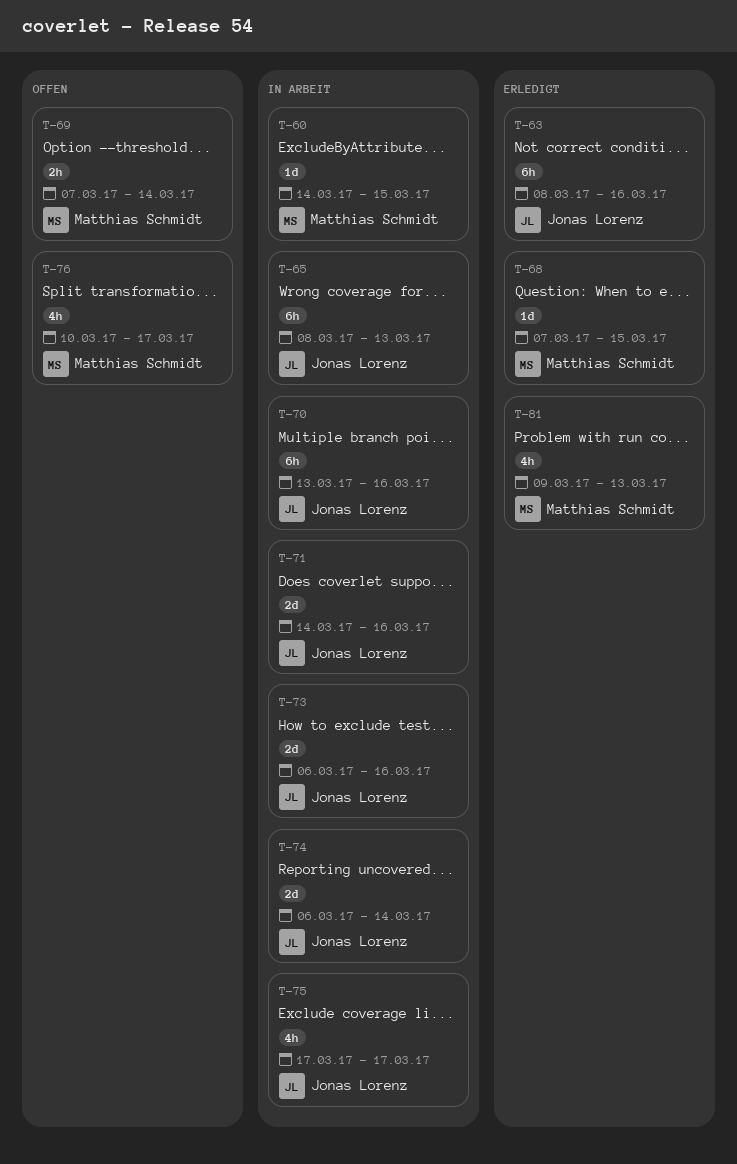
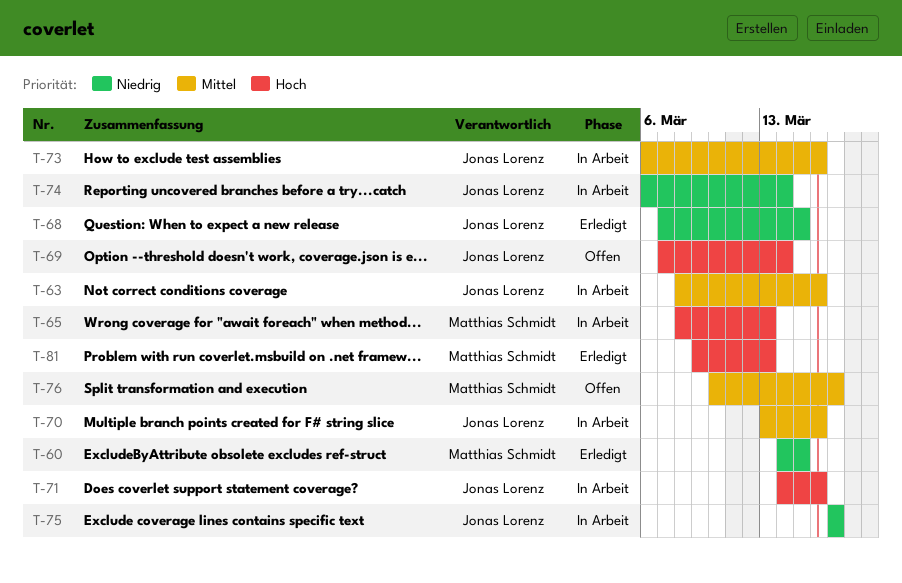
T-60, status: In Arbeit -> Erledigt
T-63, status: Erledigt -> In Arbeit
T-65, owner: Jonas Lorenz -> Matthias Schmidt
T-68, owner: Matthias Schmidt -> Jonas Lorenz
T-69, owner: Matthias Schmidt -> Jonas Lorenz

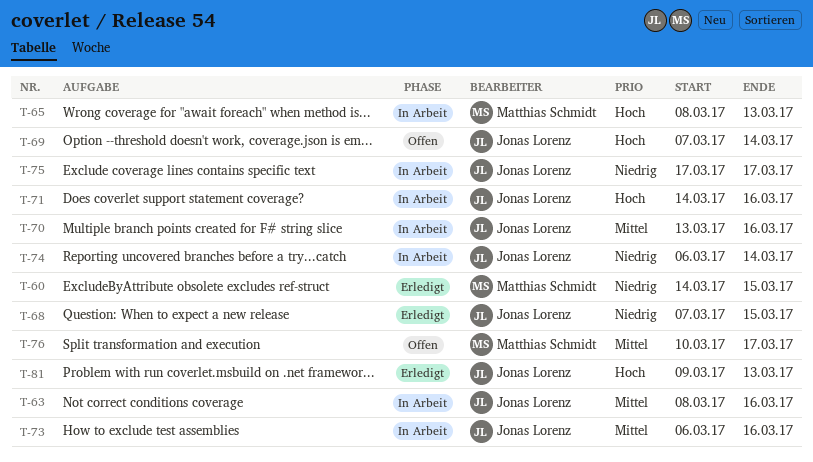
T-81, owner: Matthias Schmidt -> Jonas Lorenz

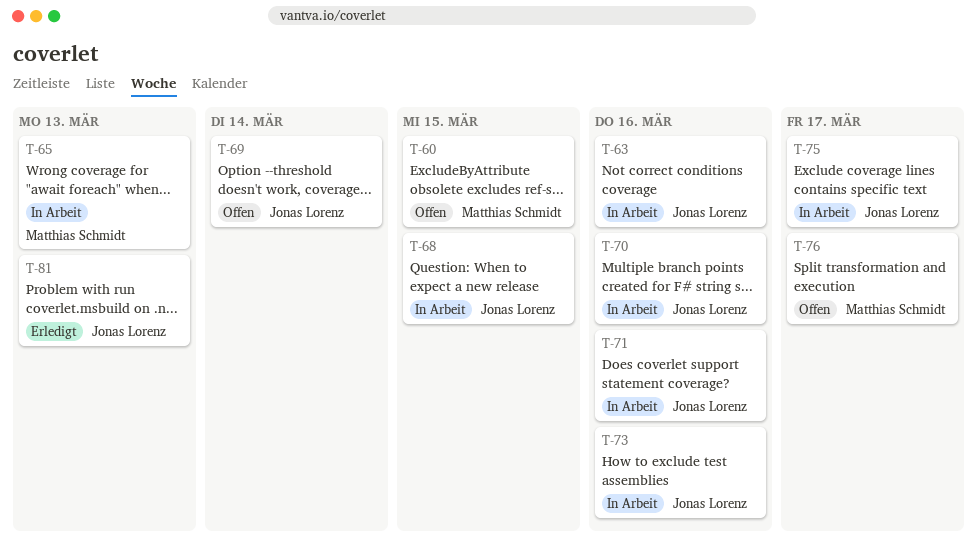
T-60, status: Erledigt -> Offen
T-68, status: Erledigt -> In Arbeit
T-74: present -> none

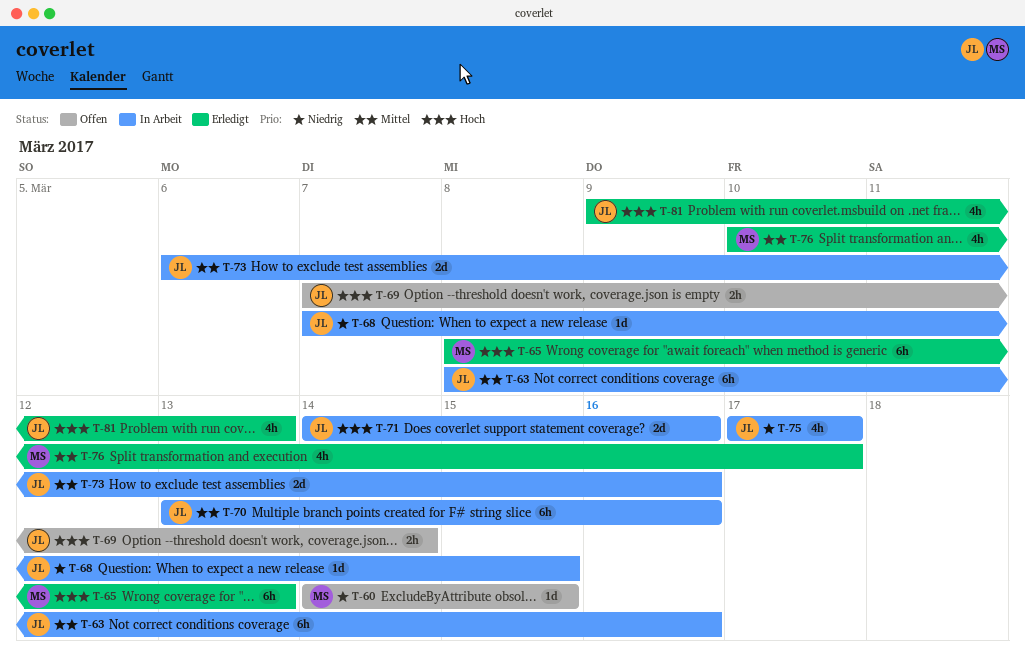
T-65, status: In Arbeit -> Erledigt
T-76, status: Offen -> Erledigt

